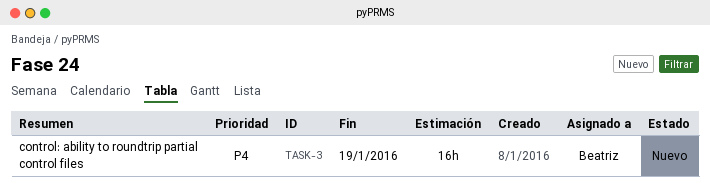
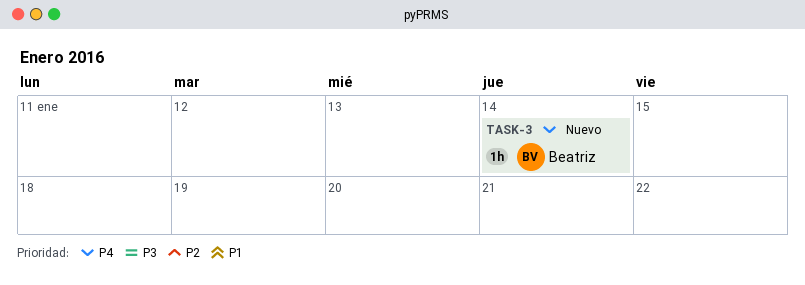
TASK-3, estimate: 16h -> 1h
TASK-3, due: Jan 19 -> Jan 14

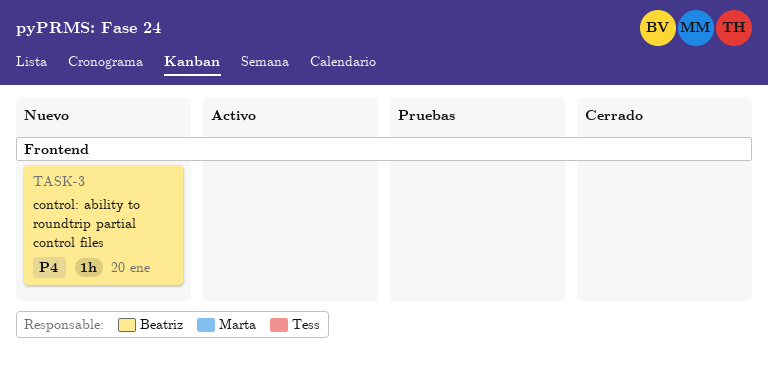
TASK-3, due: Jan 14 -> Jan 20

